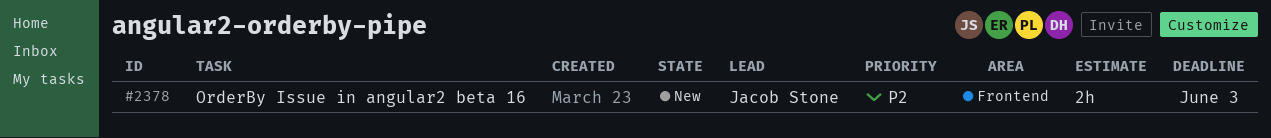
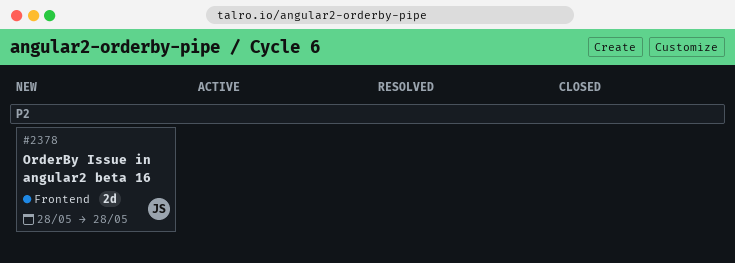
#2378, estimate: 2h -> 2d
#2378, due: Jun 3 -> May 28

